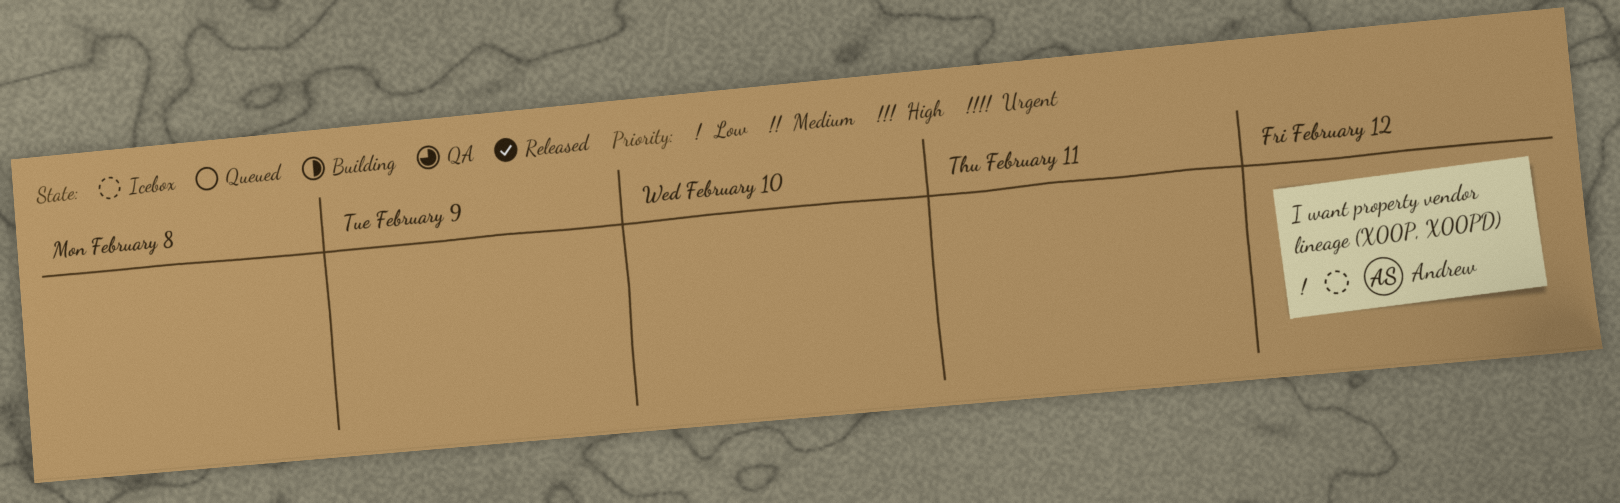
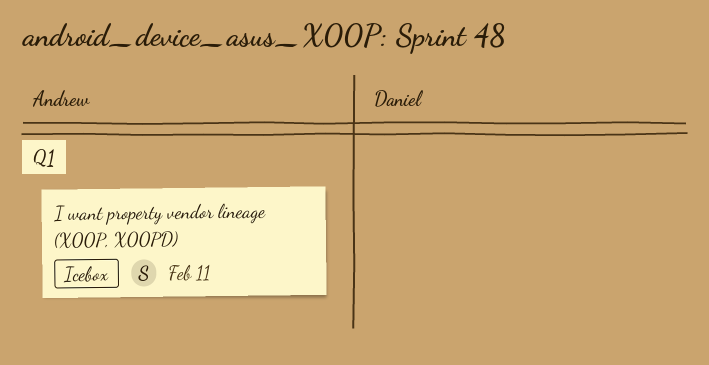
I want property vendor lineage (X00P, X00PD), due: Feb 12 -> Feb 11

